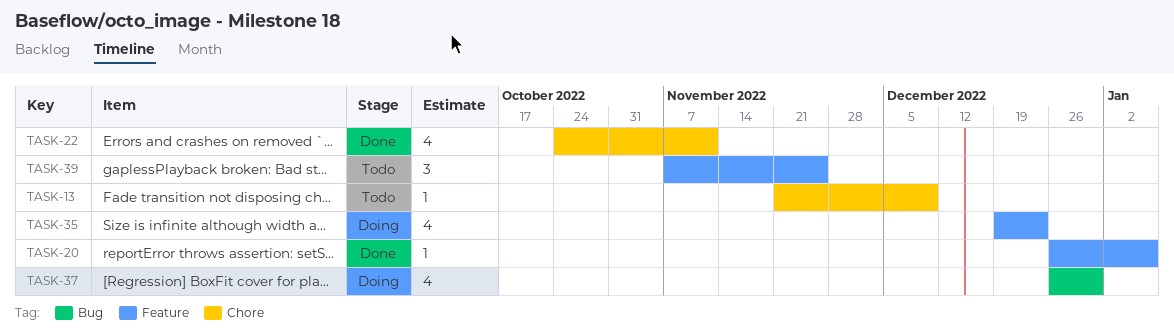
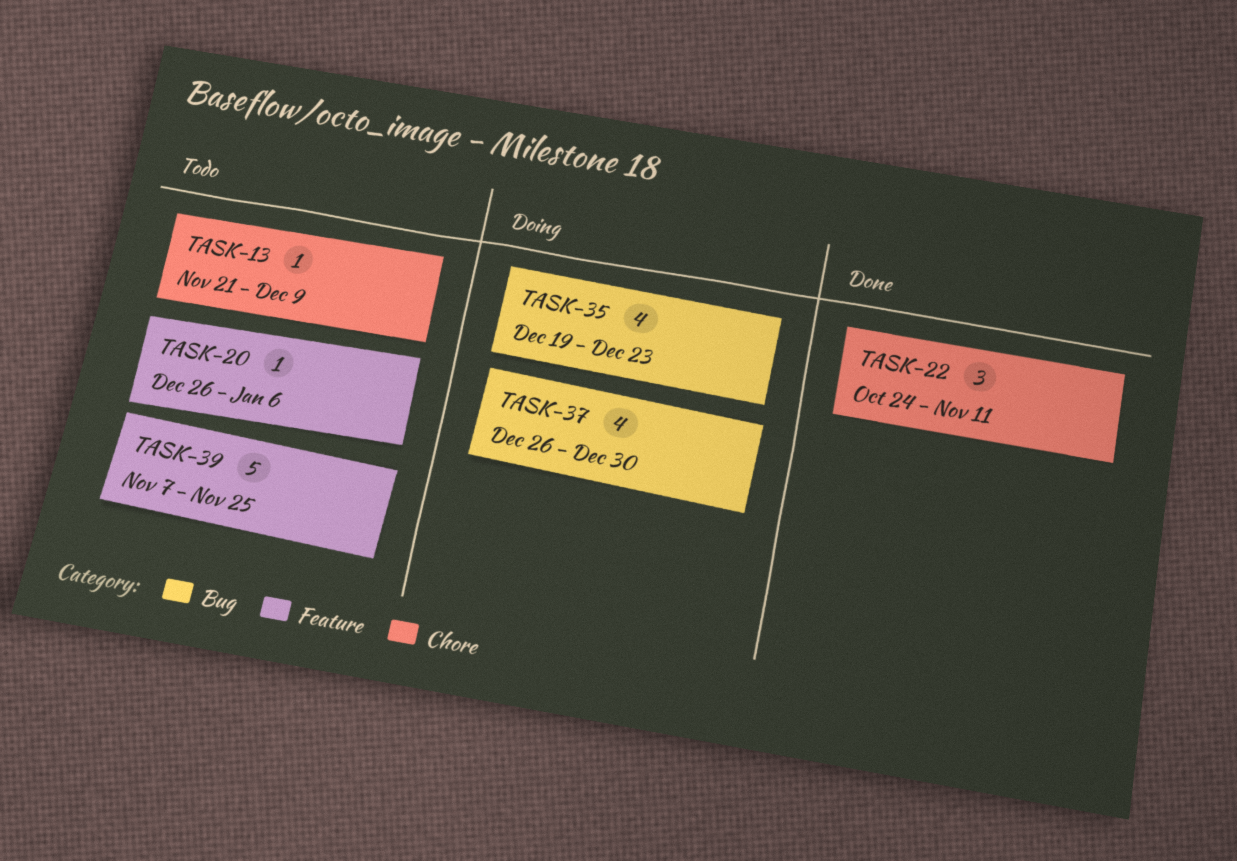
TASK-20, status: Done -> Todo
TASK-22, estimate: 4 -> 3
TASK-35, label: Feature -> Bug
TASK-39, estimate: 3 -> 5

